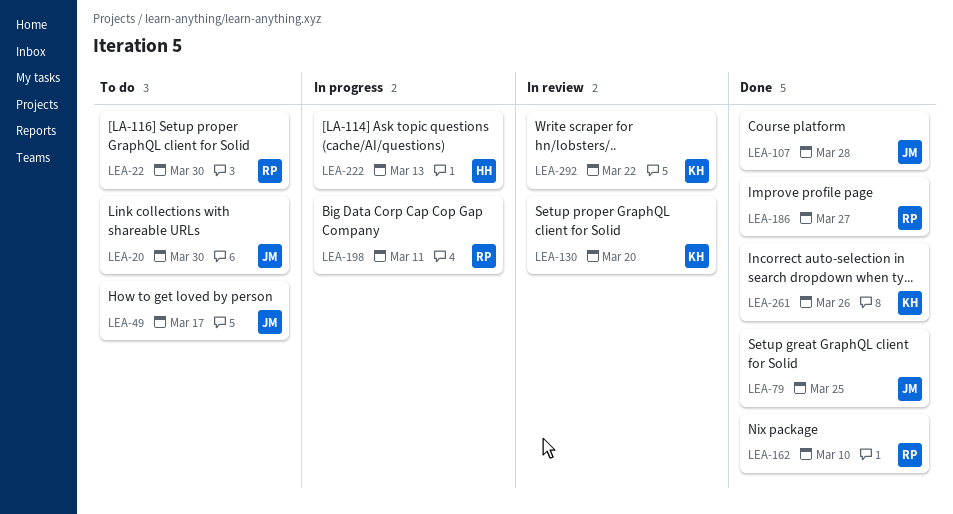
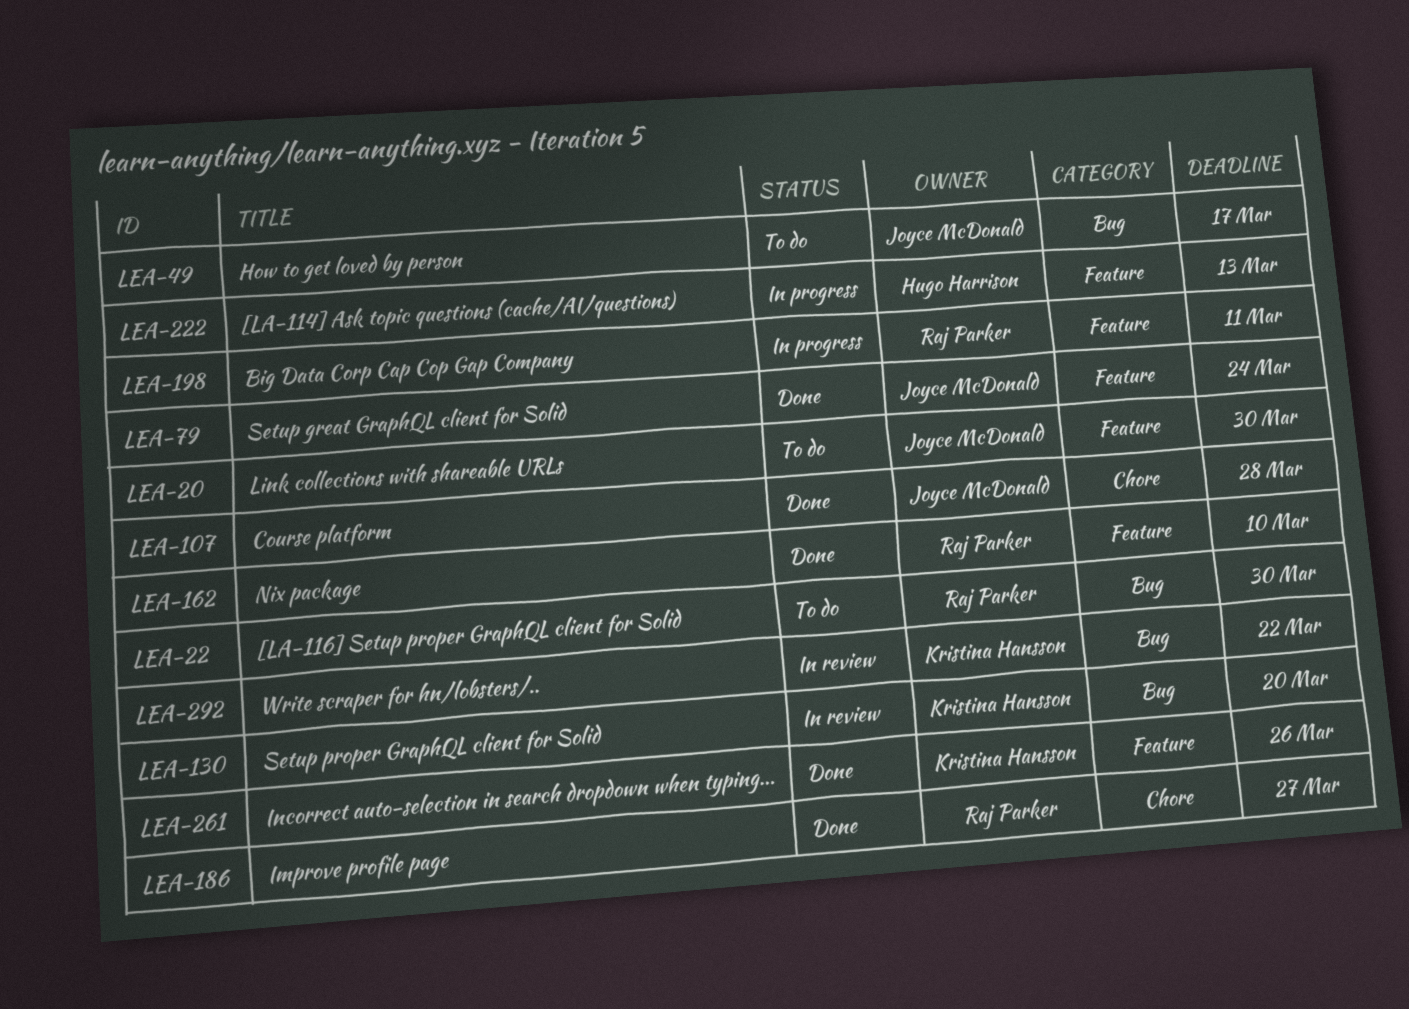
LEA-79, due: Mar 25 -> Mar 24

